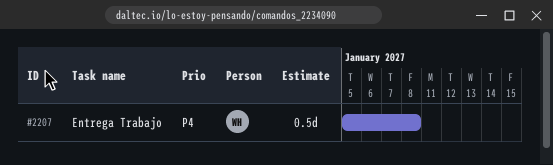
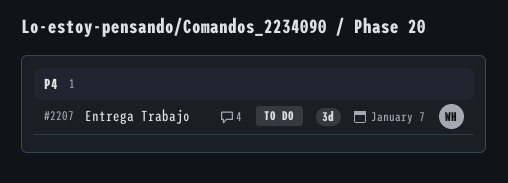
#2207, estimate: 0.5d -> 3d
#2207, due: Jan 8 -> Jan 7

